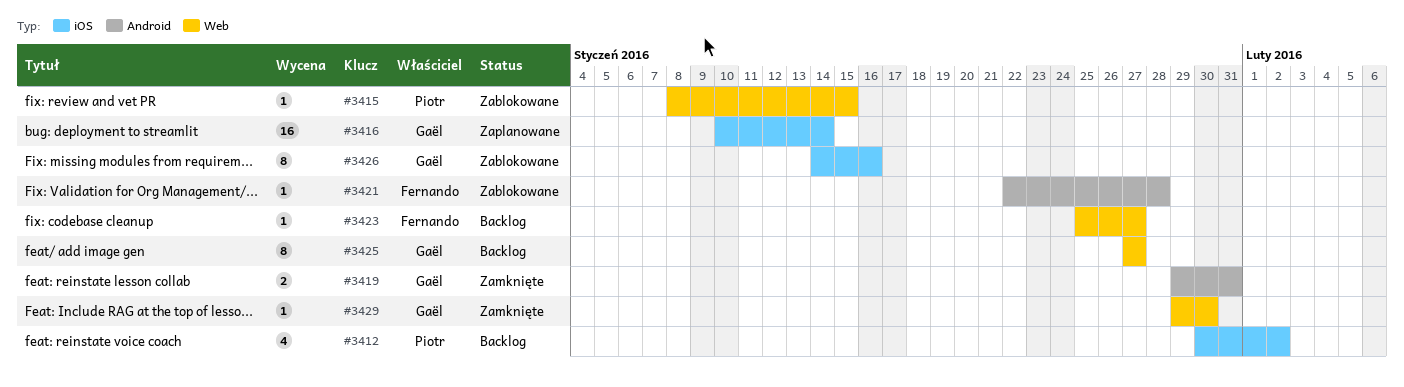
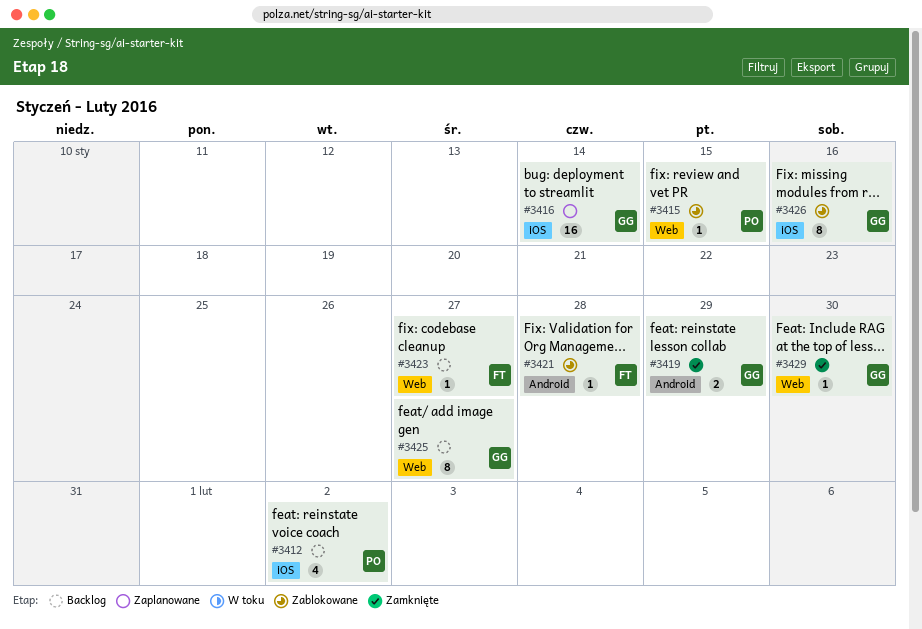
#3419, due: Jan 31 -> Jan 29

